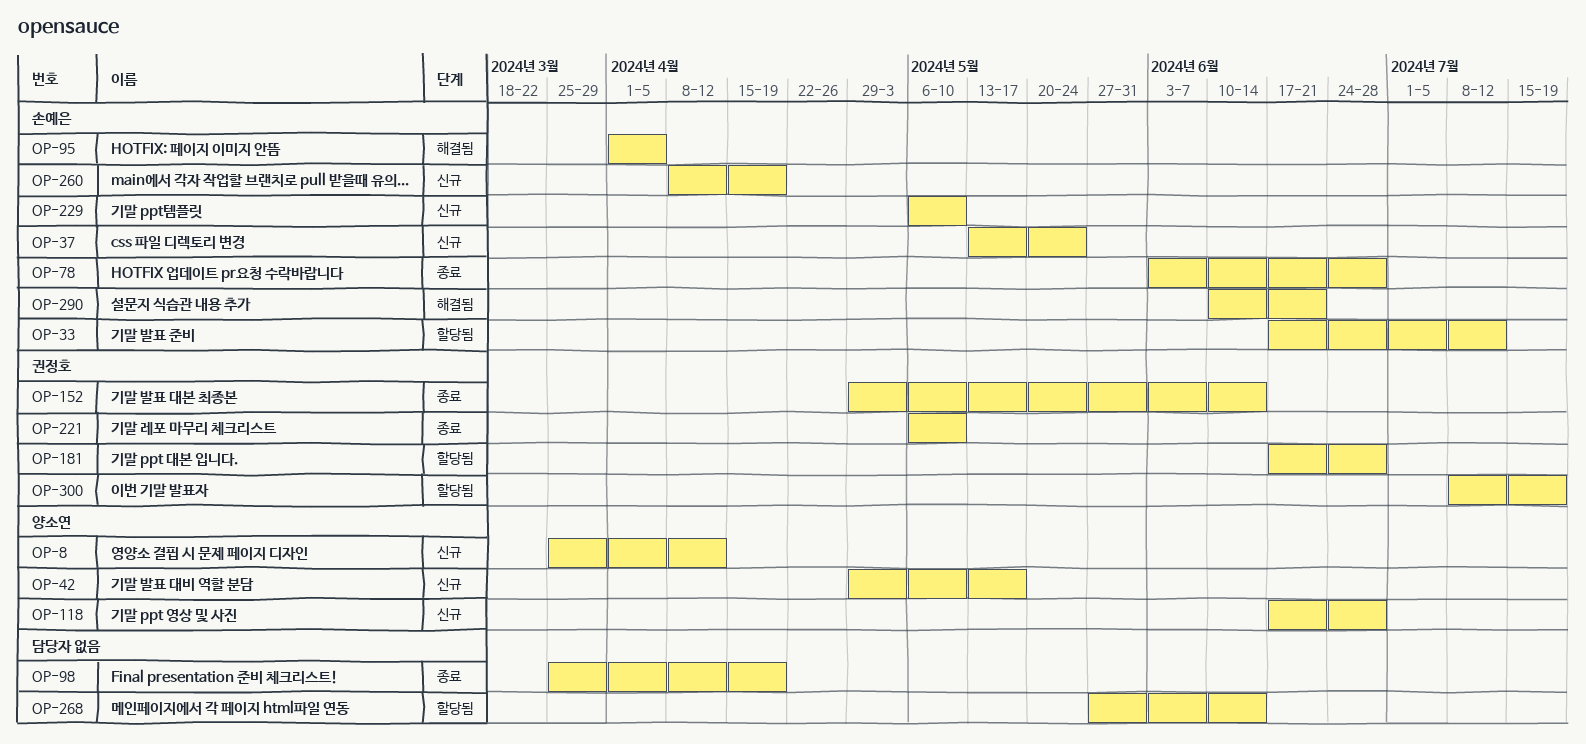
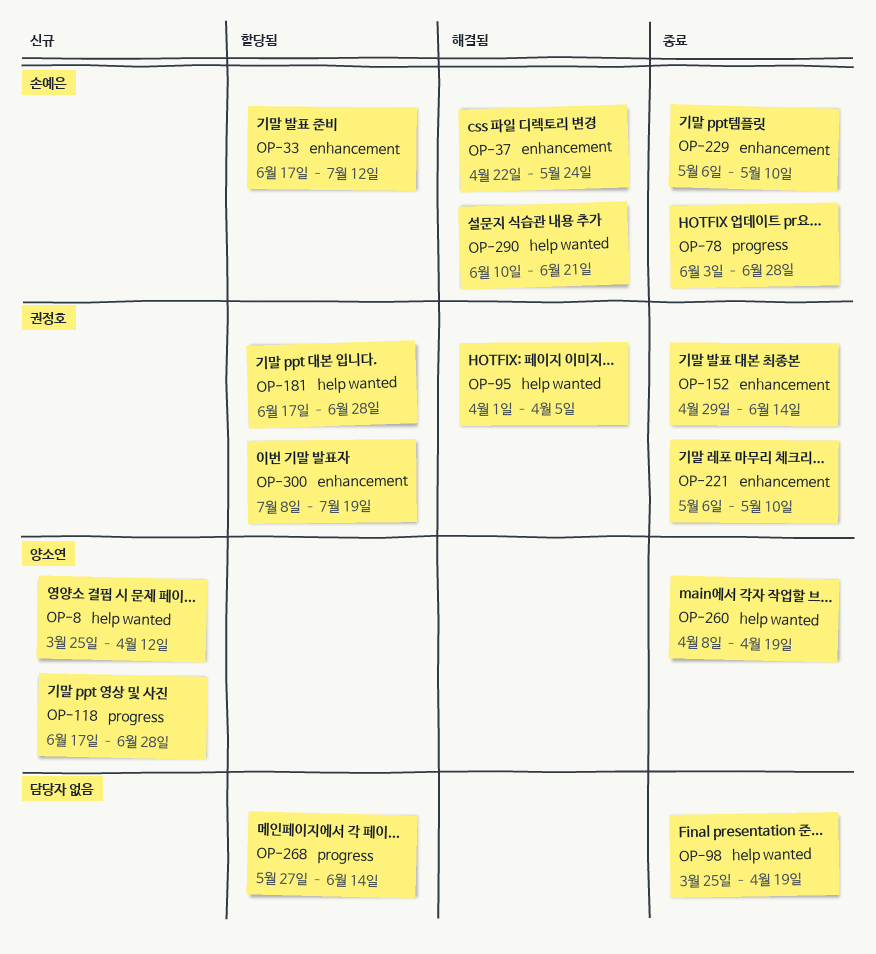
OP-37, status: 신규 -> 해결됨
OP-37, start: May 13 -> Apr 22
OP-42: present -> none
OP-95, owner: 손예은 -> 권정호
OP-229, status: 신규 -> 종료
OP-260, status: 신규 -> 종료
OP-260, owner: 손예은 -> 양소연

